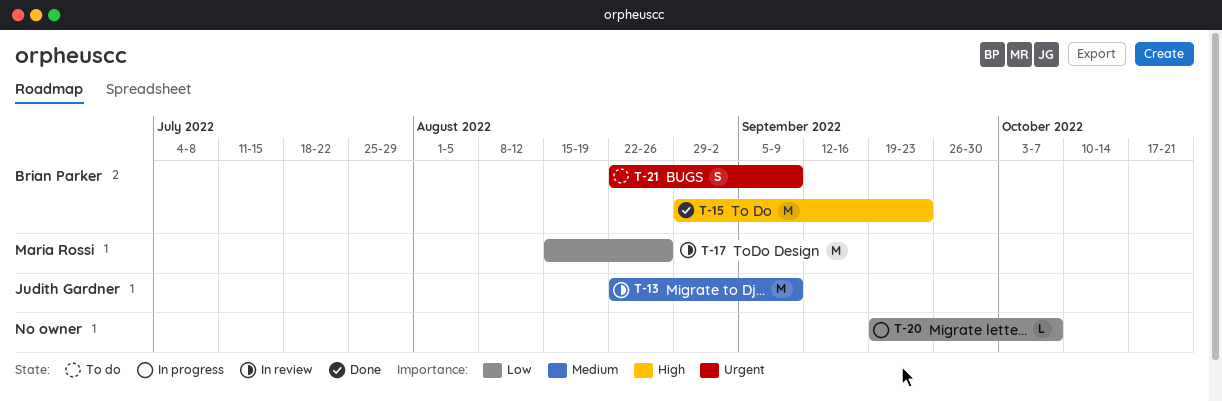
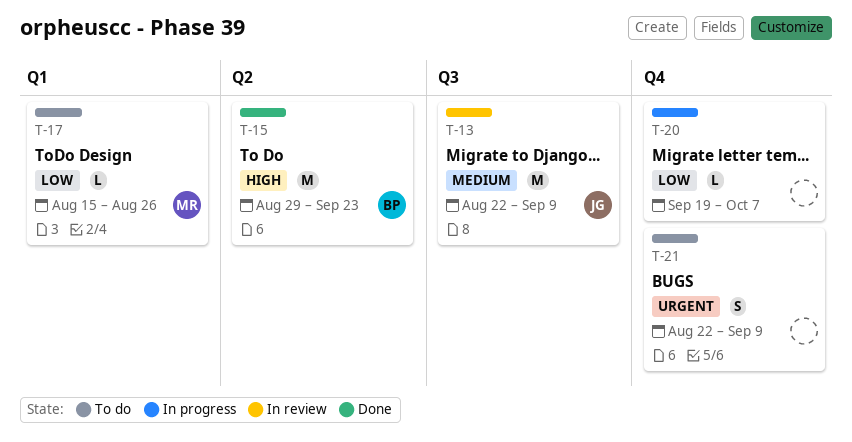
T-17, status: In review -> To do
T-17, estimate: M -> L
T-21, owner: Brian Parker -> none

